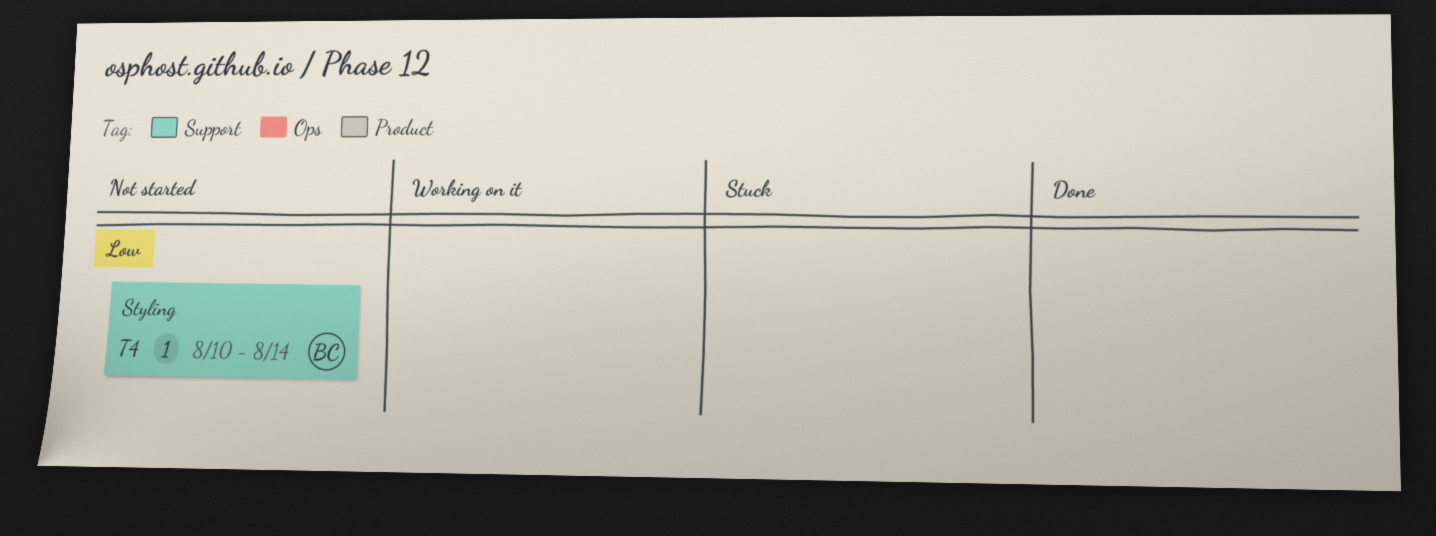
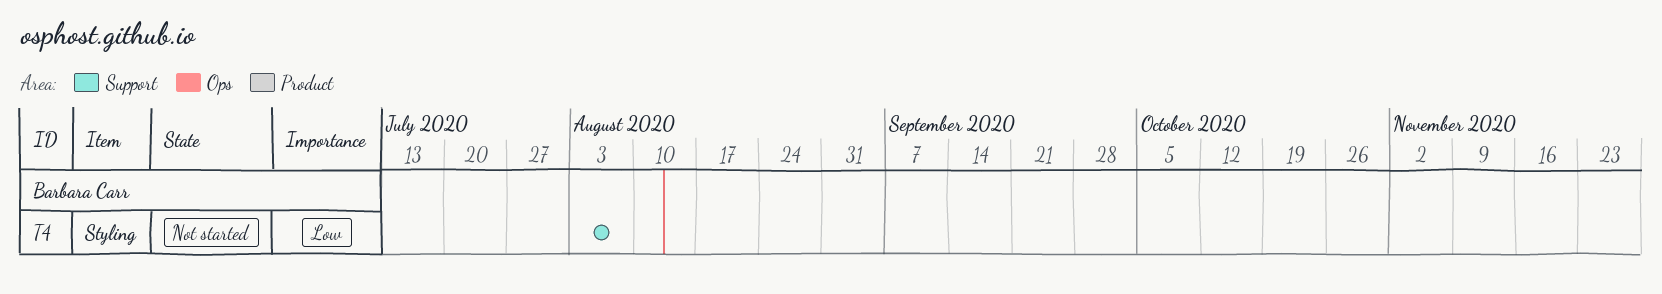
T4, start: Aug 10 -> Aug 3
T4, due: Aug 14 -> Aug 7

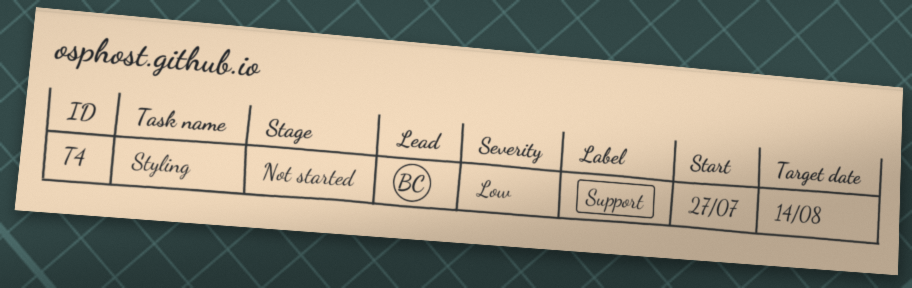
T4, start: Aug 3 -> Jul 27
T4, due: Aug 7 -> Aug 14

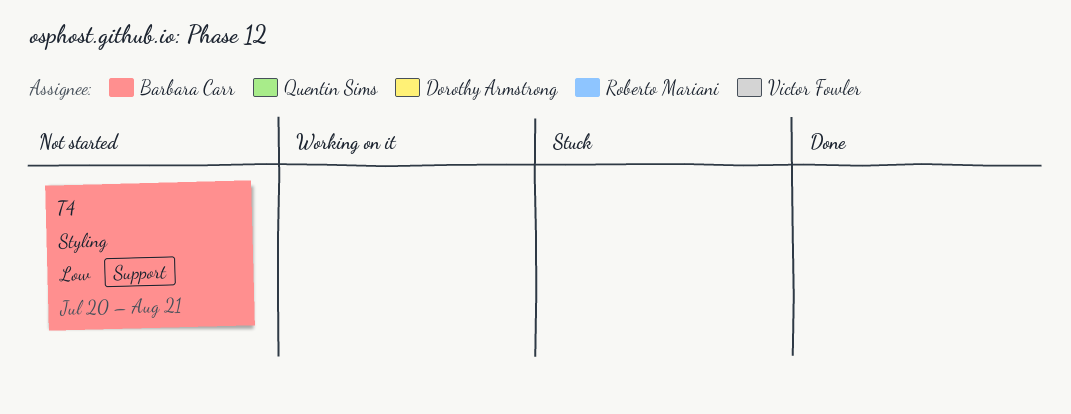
T4, start: Jul 27 -> Jul 20
T4, due: Aug 14 -> Aug 21

